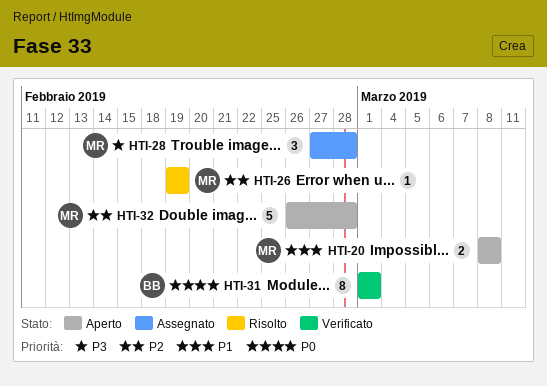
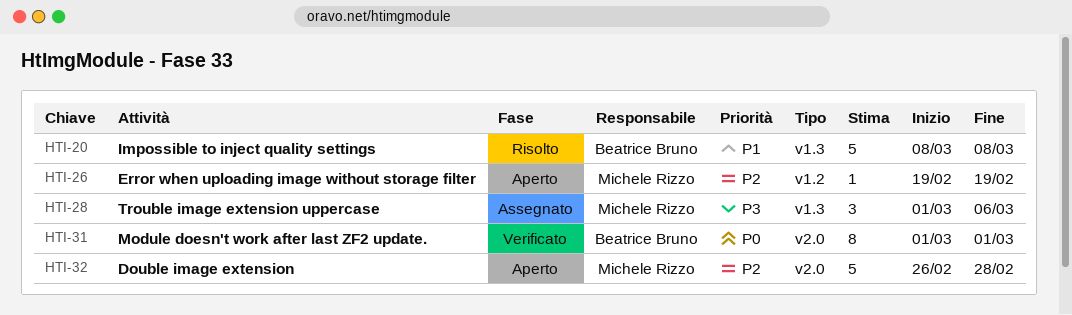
HTI-20, status: Aperto -> Risolto
HTI-20, owner: Michele Rizzo -> Beatrice Bruno
HTI-20, estimate: 2 -> 5
HTI-26, status: Risolto -> Aperto
HTI-28, start: Feb 27 -> Mar 1
HTI-28, due: Feb 28 -> Mar 6

